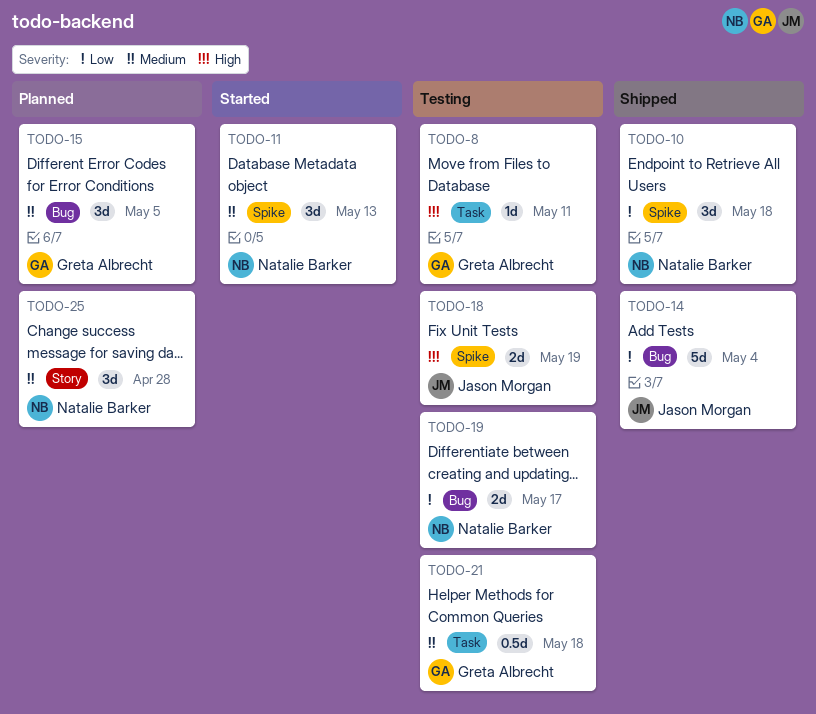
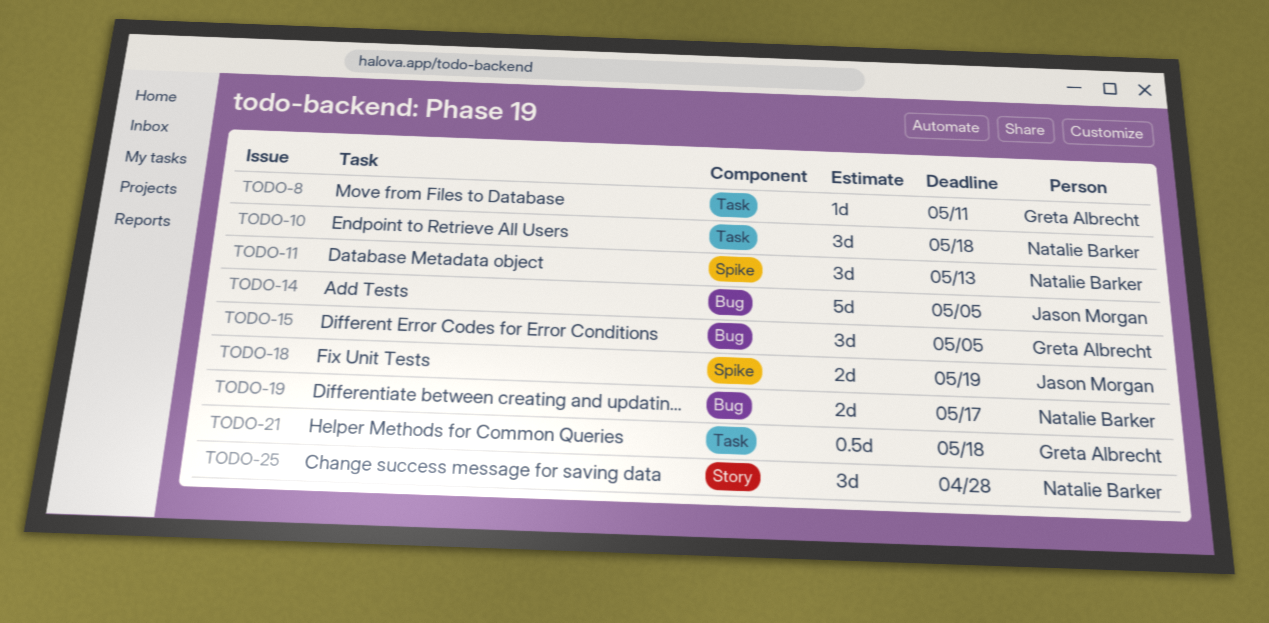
TODO-10, label: Spike -> Task
TODO-14, due: May 4 -> May 5

